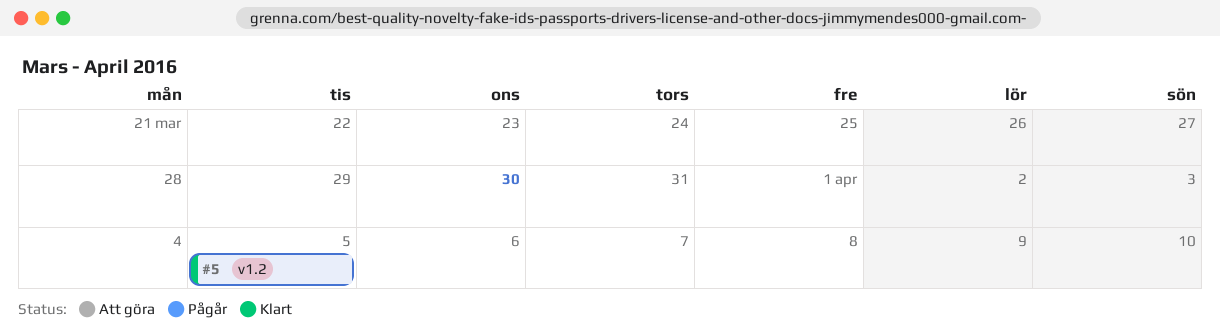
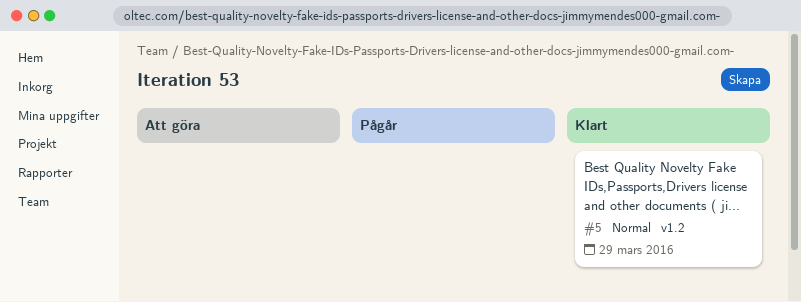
#5, due: Apr 5 -> Mar 29

